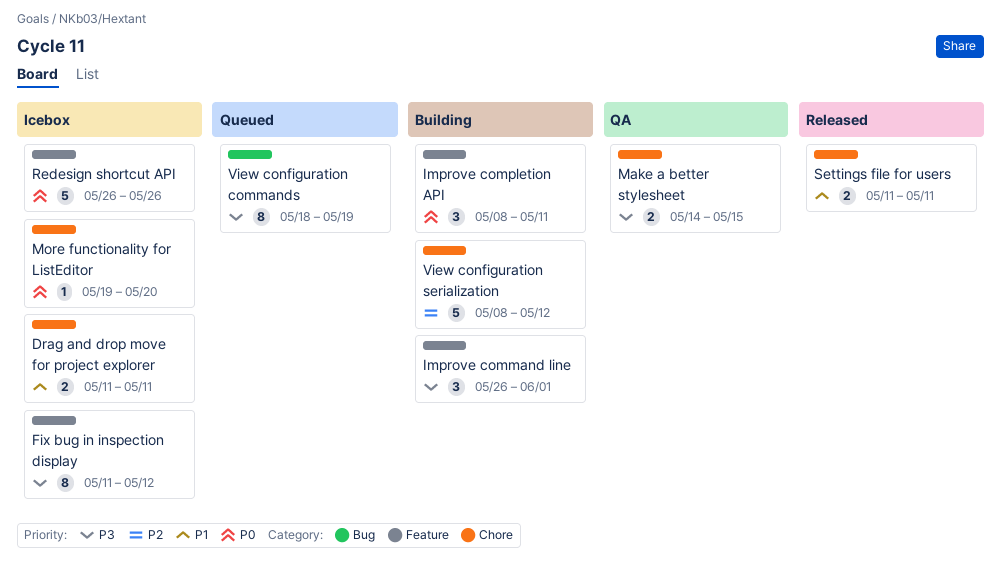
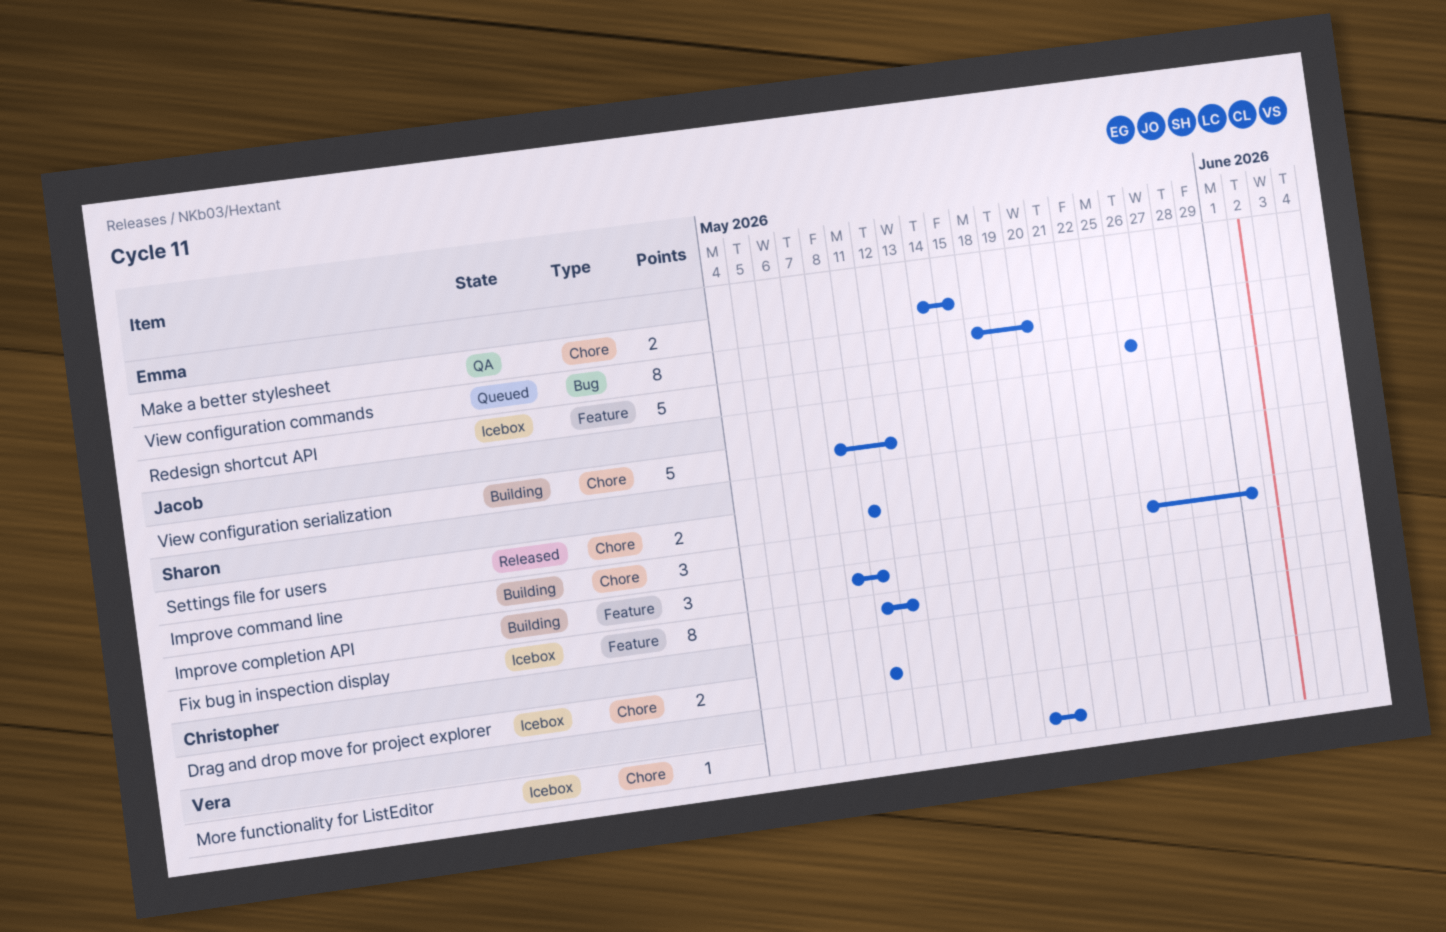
Improve command line, label: Feature -> Chore
View configuration commands, due: May 19 -> May 20

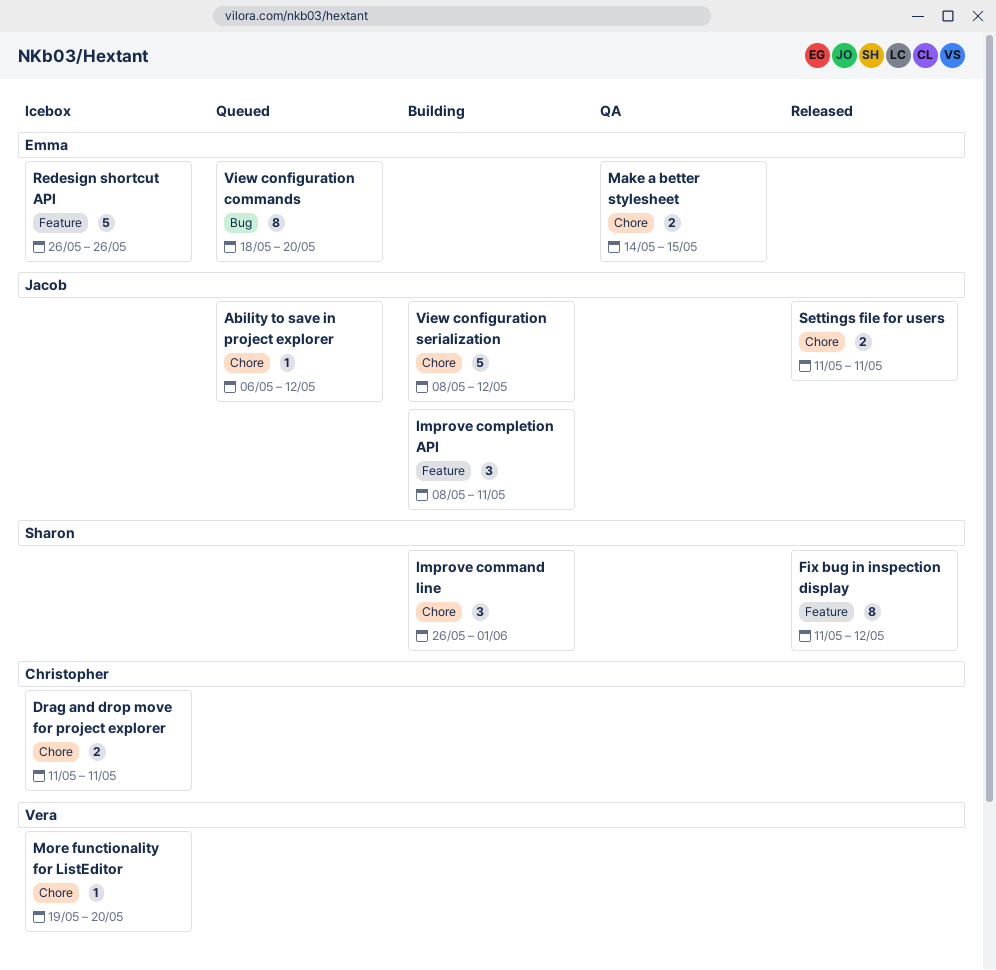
Ability to save in project explorer: none -> present
Fix bug in inspection display, status: Icebox -> Released
Improve completion API, owner: Sharon -> Jacob
Settings file for users, owner: Sharon -> Jacob

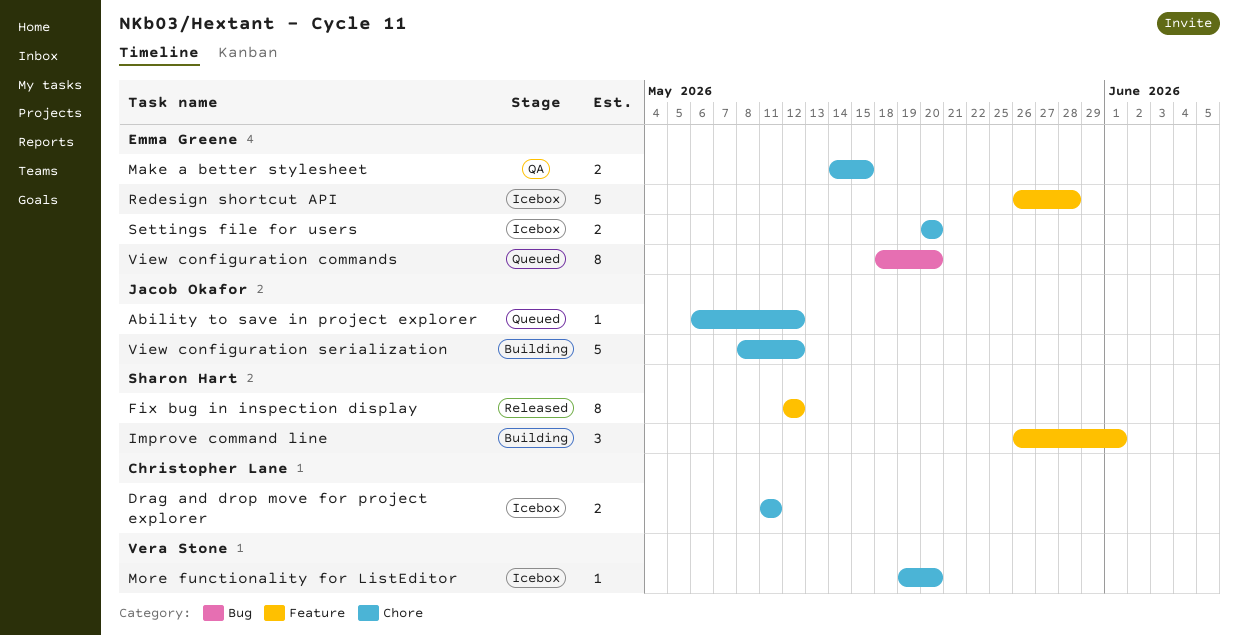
Fix bug in inspection display, start: May 11 -> May 12
Improve command line, label: Chore -> Feature
Improve completion API: present -> none
Redesign shortcut API, due: May 26 -> May 28
Settings file for users, status: Released -> Icebox
Settings file for users, owner: Jacob Okafor -> Emma Greene
Settings file for users, start: May 11 -> May 20
Settings file for users, due: May 11 -> May 20

